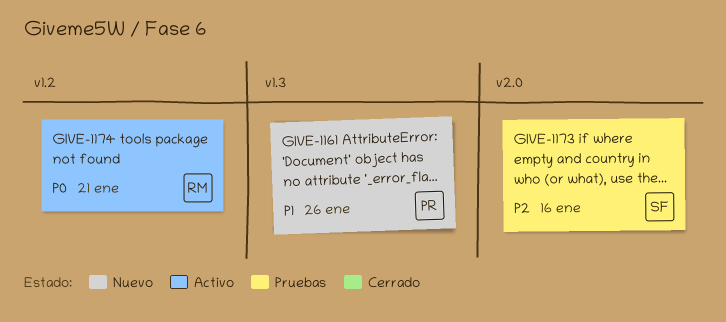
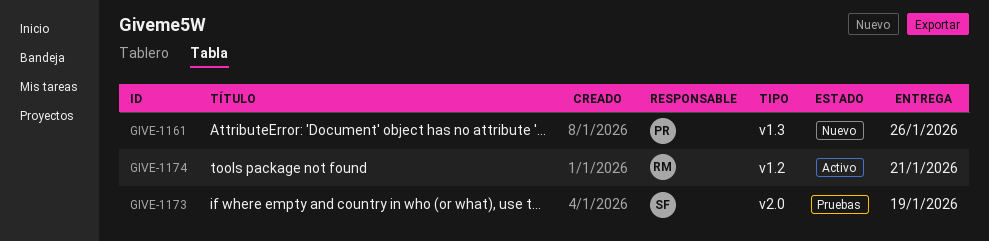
GIVE-1173, due: Jan 16 -> Jan 19

